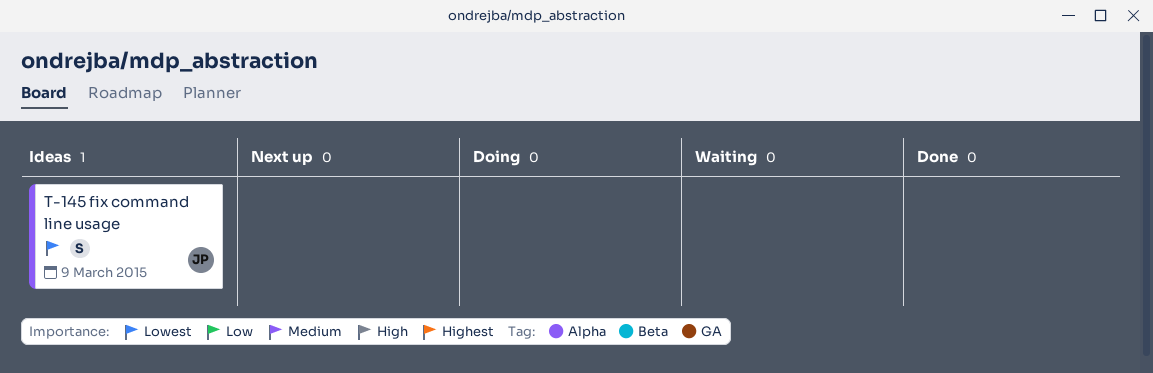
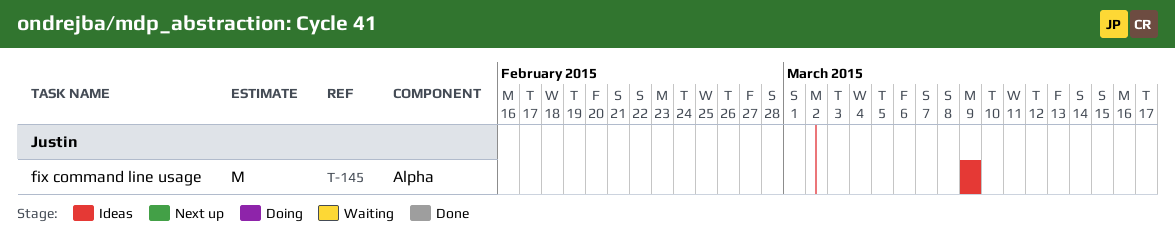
T-145, estimate: S -> M

